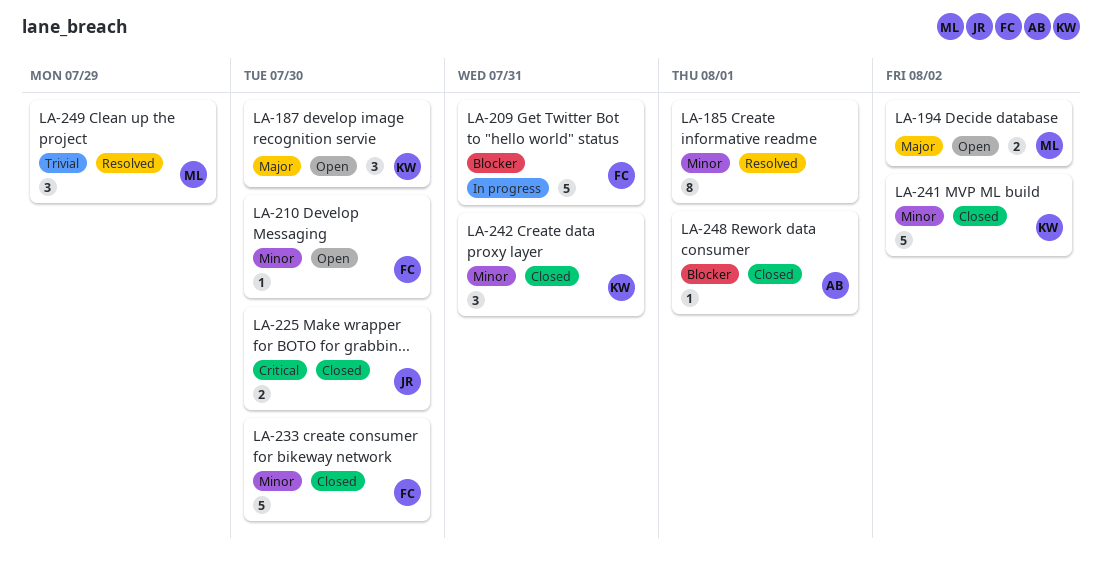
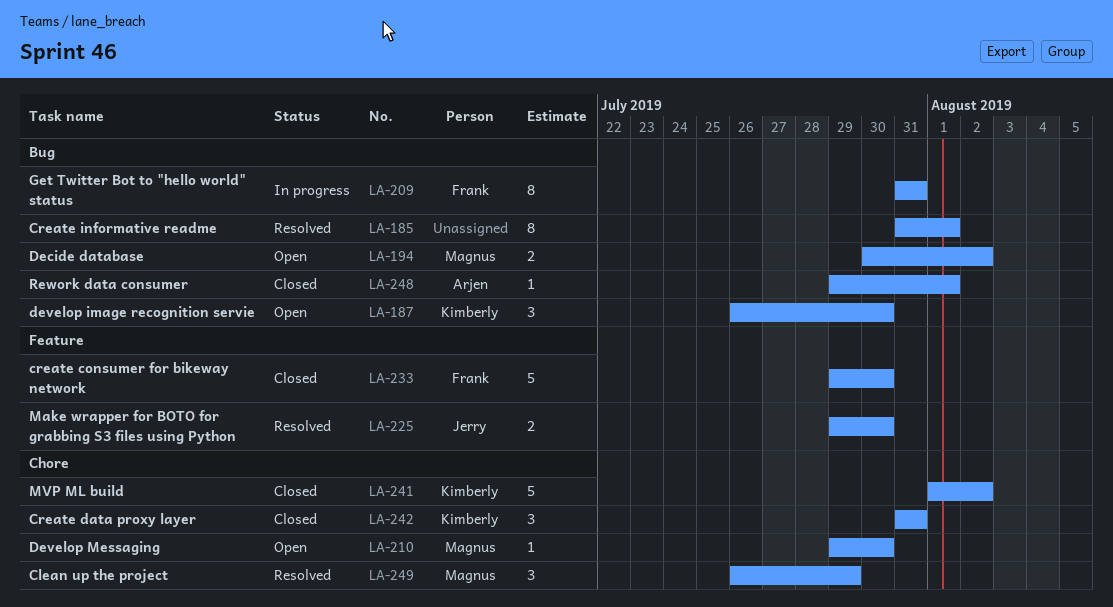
LA-209, estimate: 5 -> 8
LA-210, owner: Frank -> Magnus
LA-225, status: Closed -> Resolved

